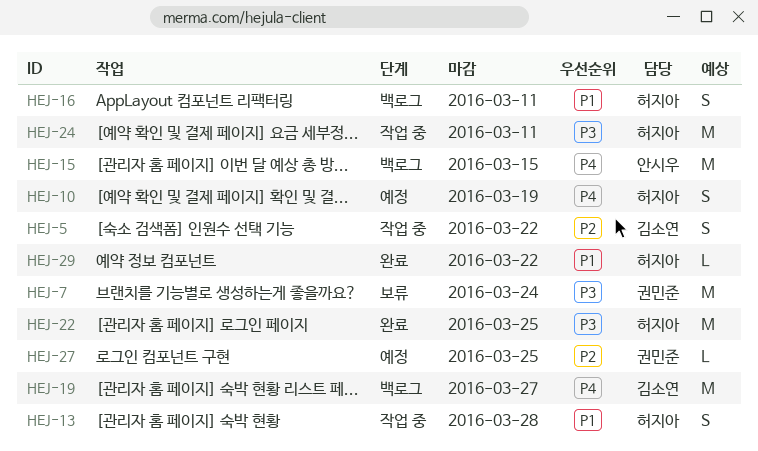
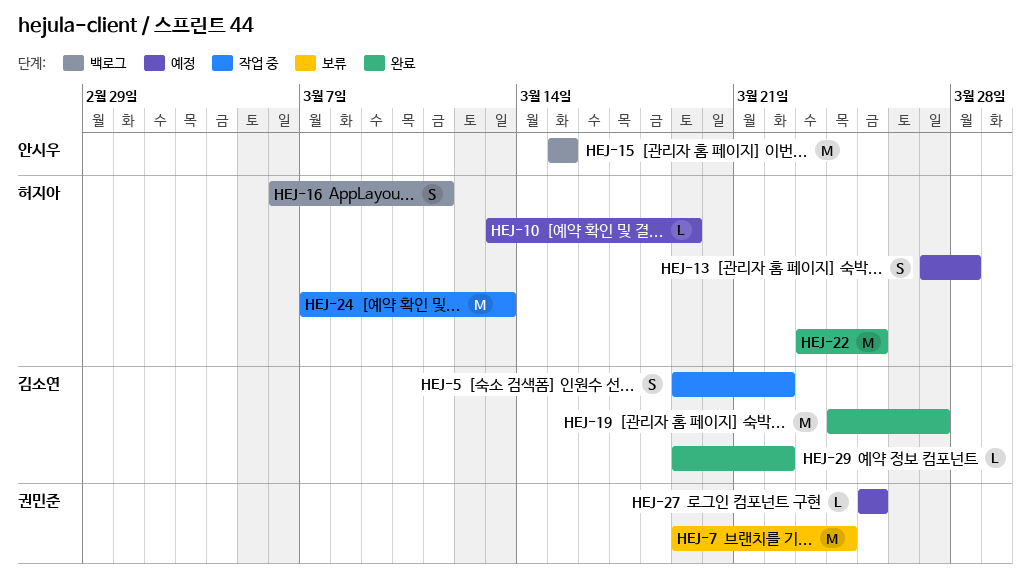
HEJ-10, estimate: S -> L
HEJ-13, status: 작업 중 -> 예정
HEJ-19, status: 백로그 -> 완료
HEJ-24, due: Mar 11 -> Mar 13
HEJ-29, owner: 허지아 -> 김소연

